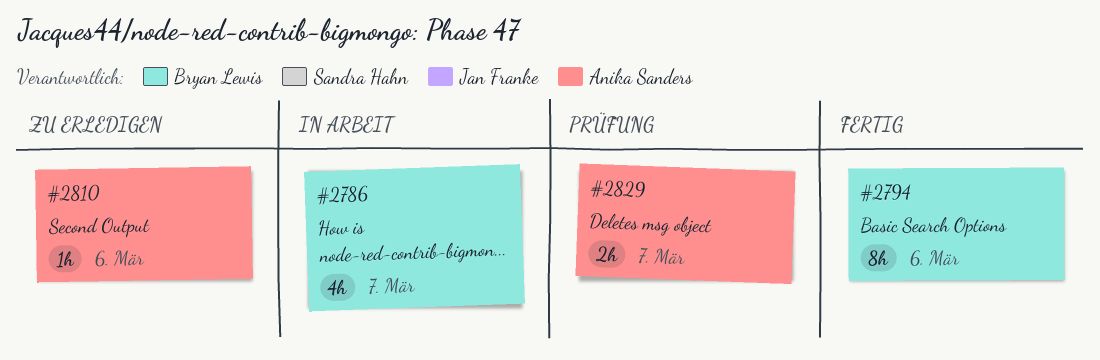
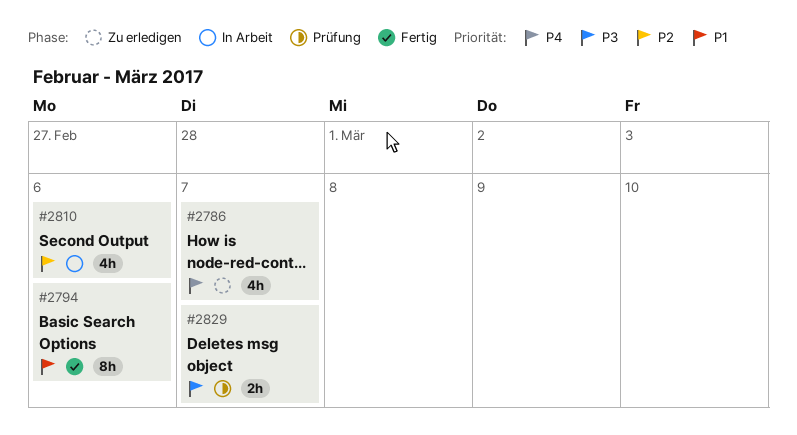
#2786, status: In Arbeit -> Zu erledigen
#2810, status: Zu erledigen -> In Arbeit
#2810, estimate: 1h -> 4h

